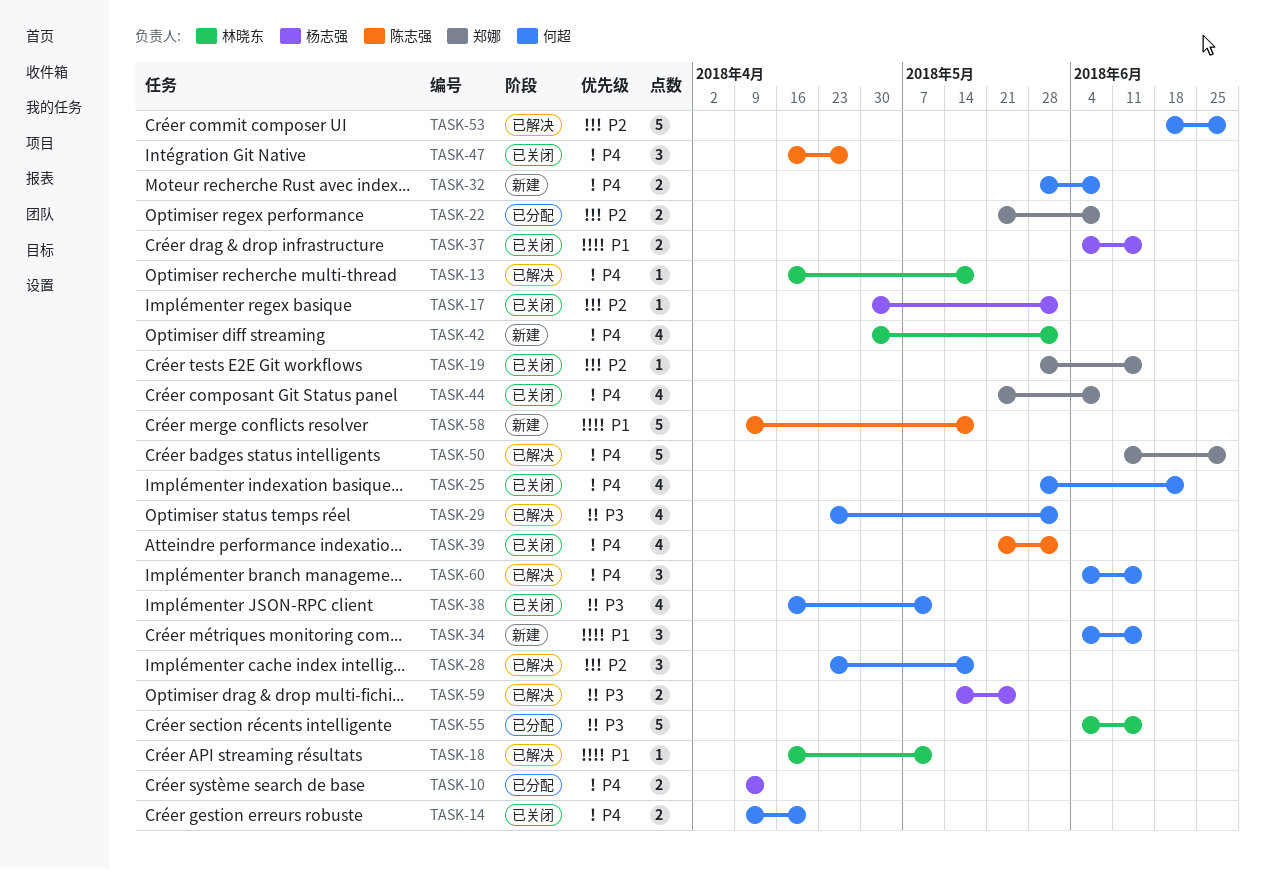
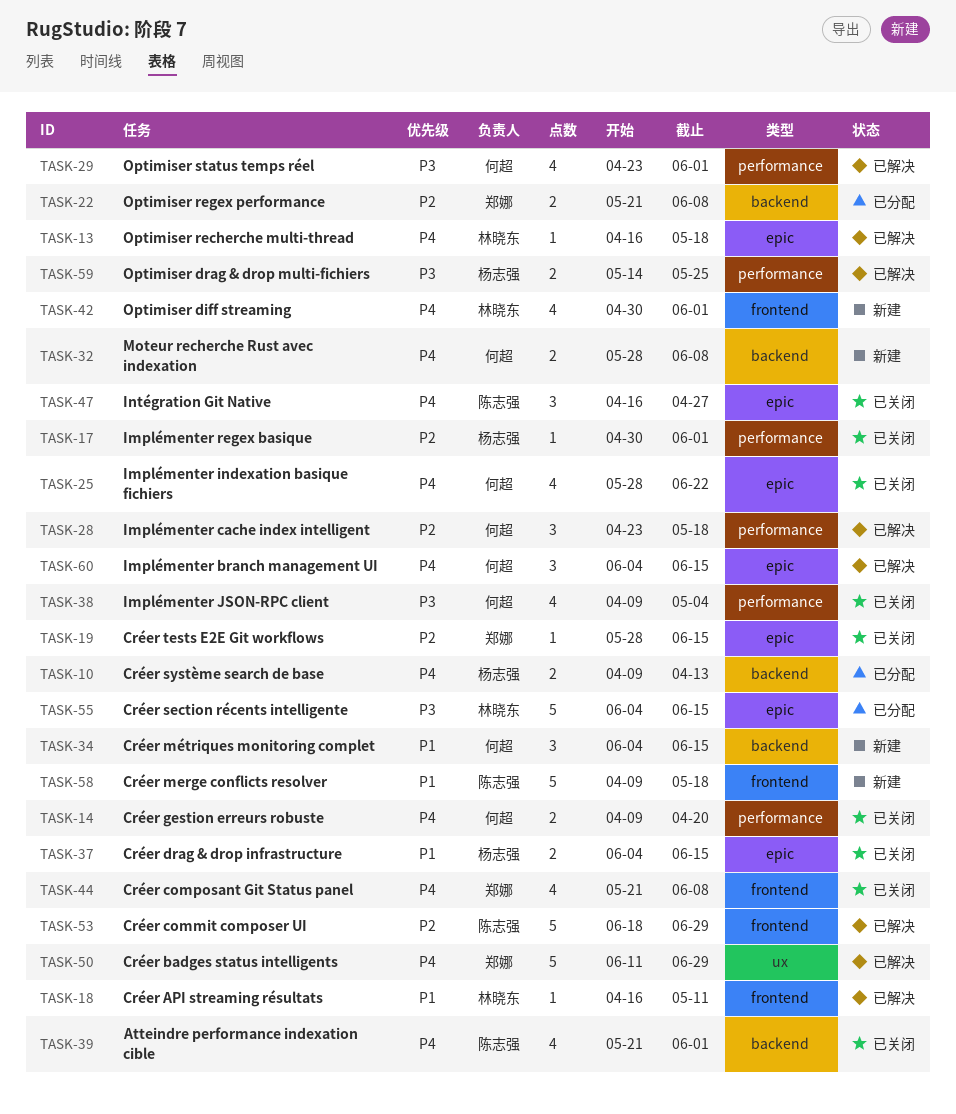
TASK-38, start: Apr 16 -> Apr 9
TASK-38, due: May 11 -> May 4
TASK-53, owner: 何超 -> 陈志强

